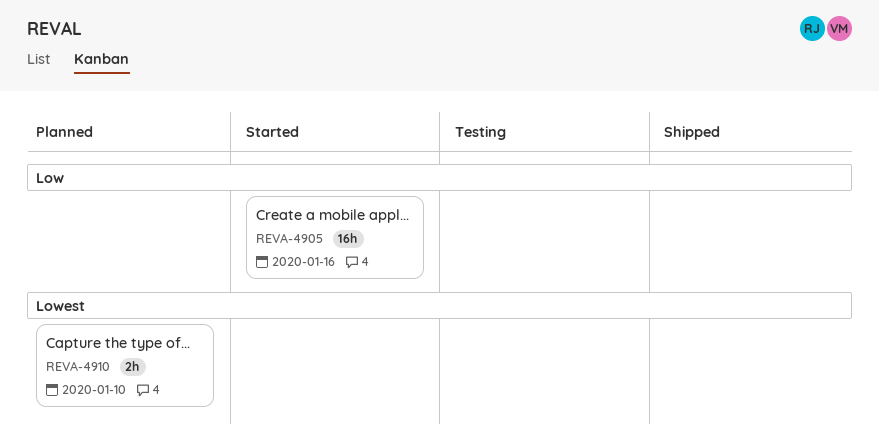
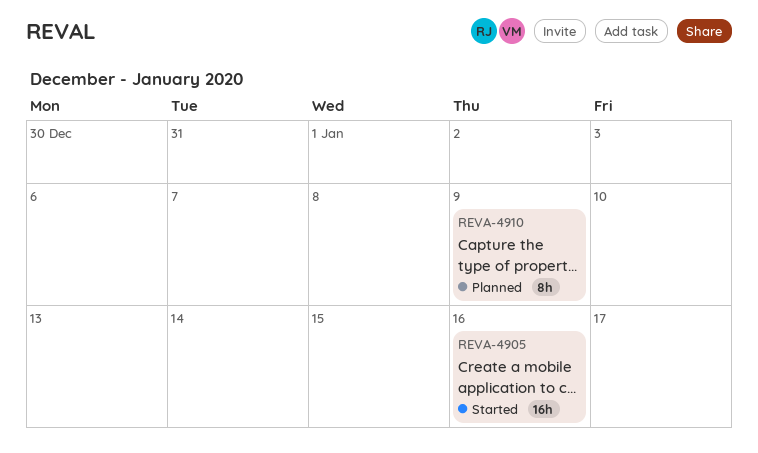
REVA-4910, estimate: 2h -> 8h
REVA-4910, due: Jan 10 -> Jan 9

